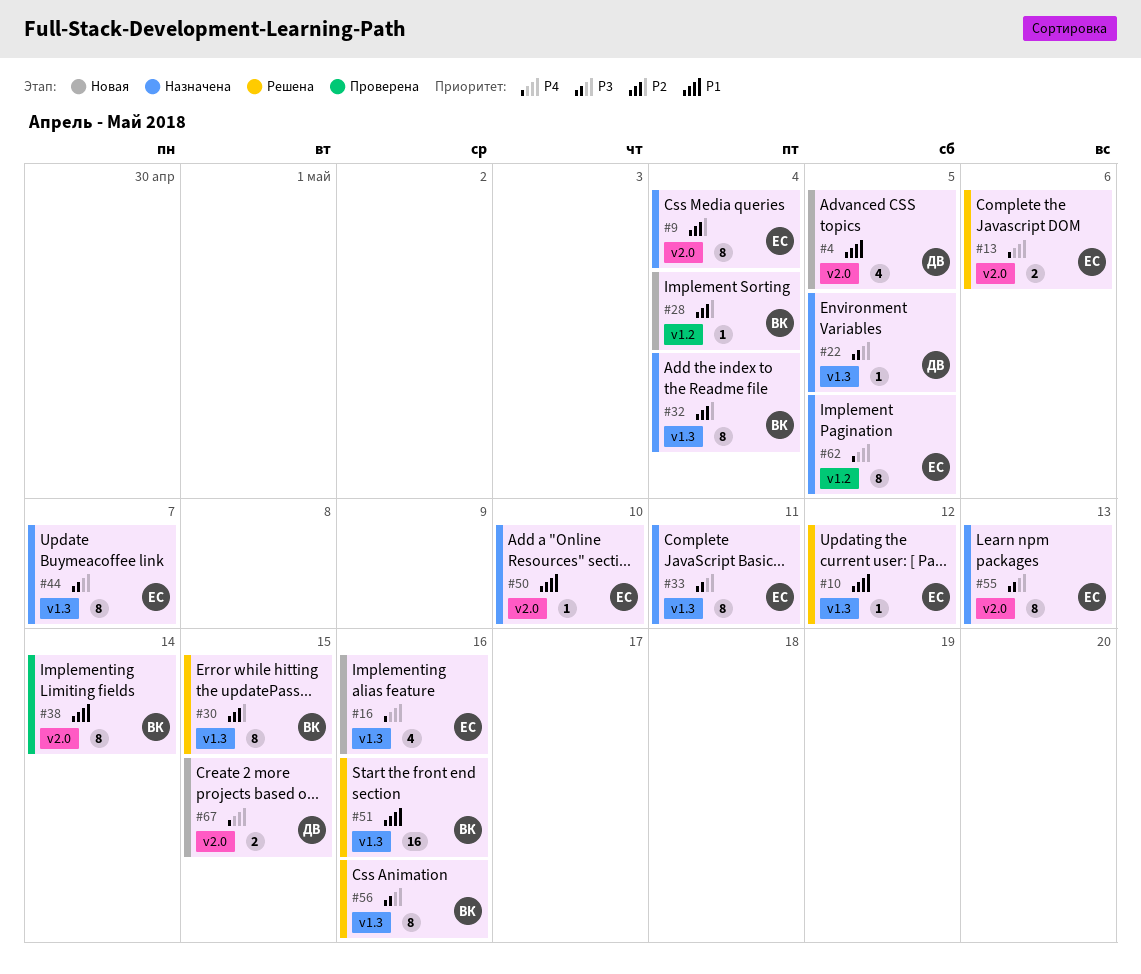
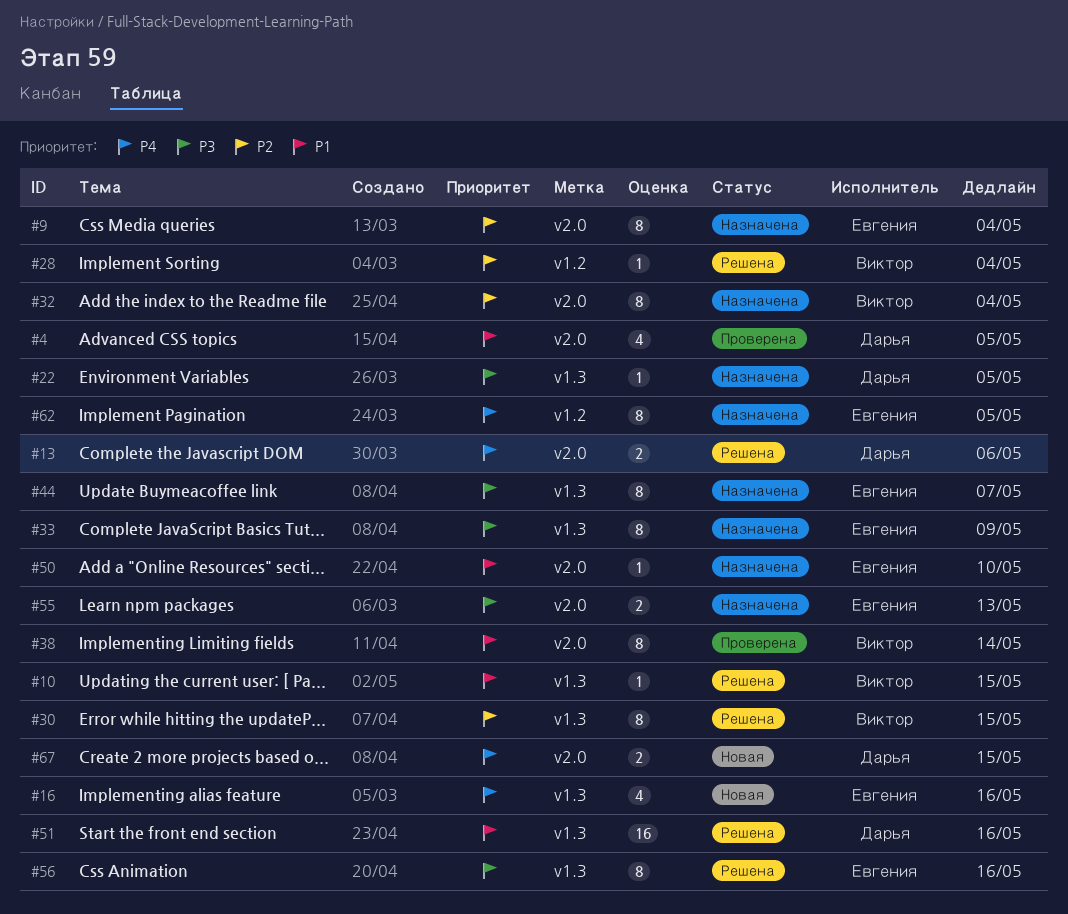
#4, status: Новая -> Проверена
#10, owner: Евгения -> Виктор
#10, due: May 12 -> May 15
#13, owner: Евгения -> Дарья
#28, status: Новая -> Решена
#32, label: v1.3 -> v2.0
#33, due: May 11 -> May 9
#51, owner: Виктор -> Дарья
#55, estimate: 8 -> 2
#56, owner: Виктор -> Евгения

